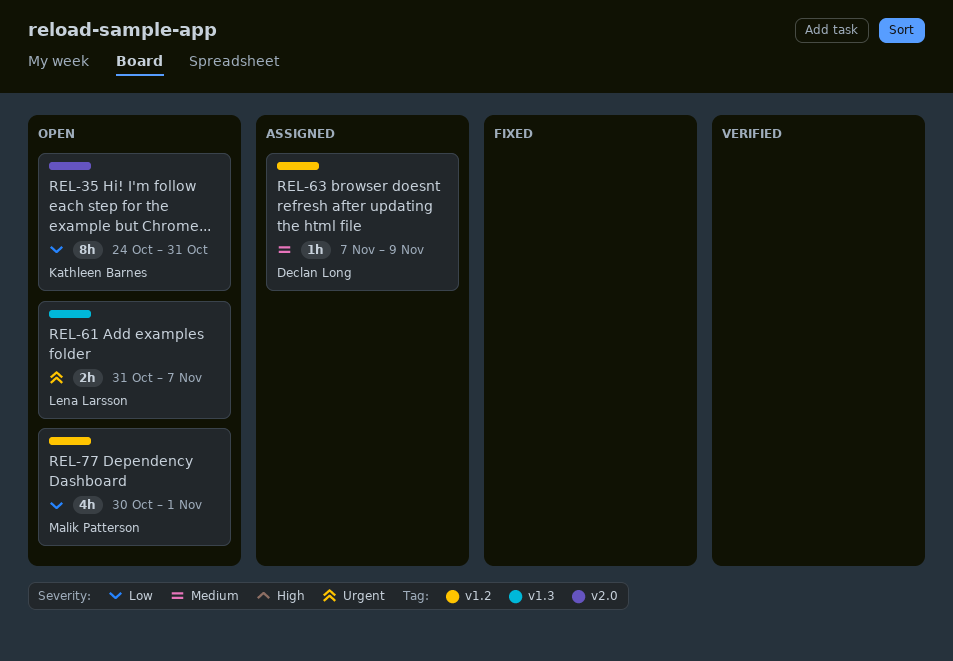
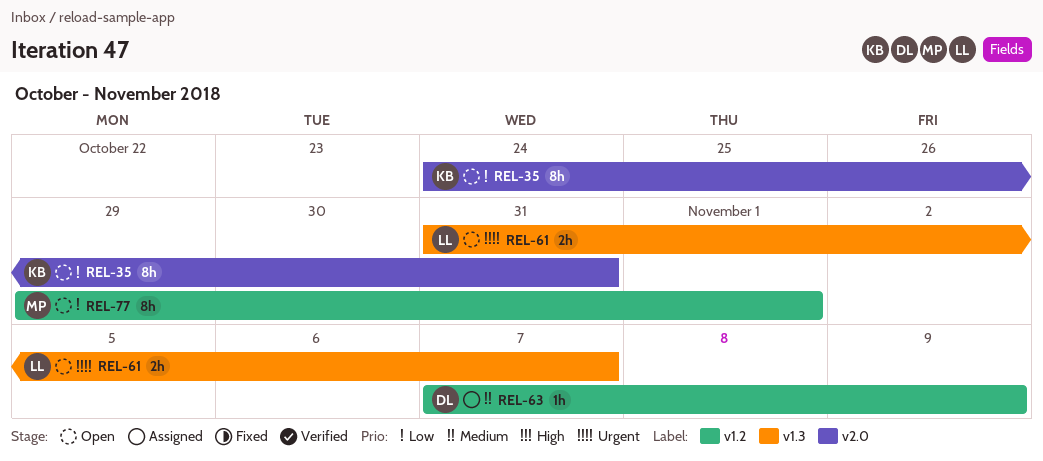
REL-77, estimate: 4h -> 8h
REL-77, start: Oct 30 -> Oct 29

